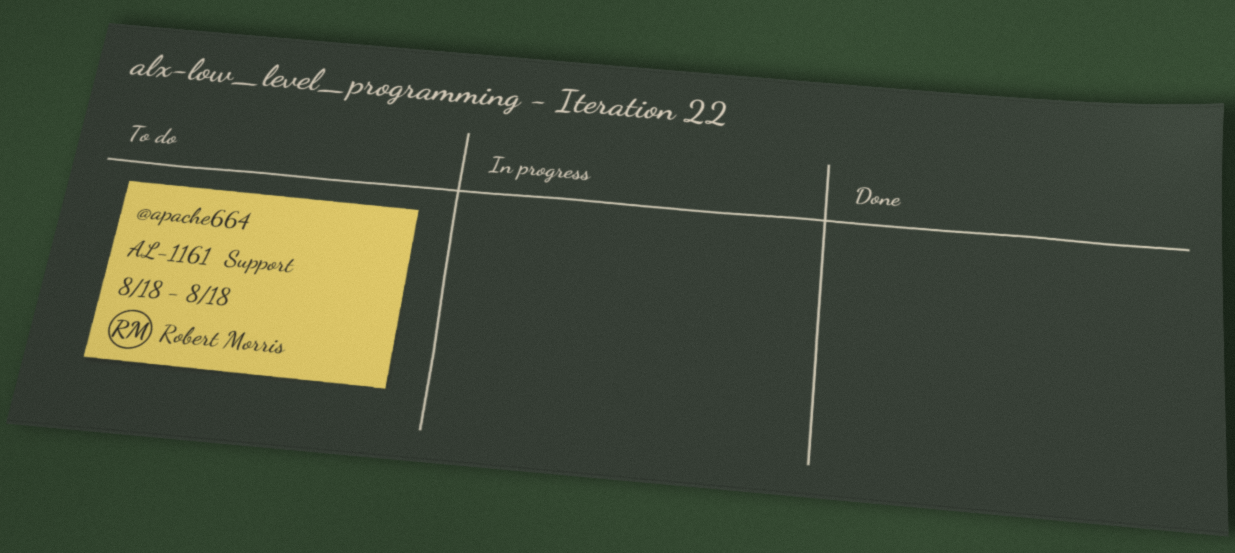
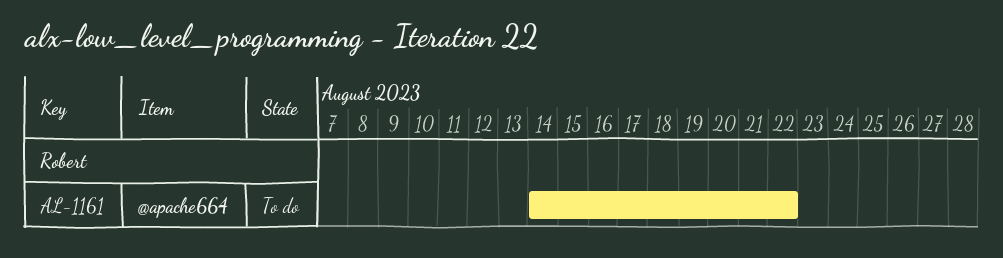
AL-1161, start: Aug 18 -> Aug 14
AL-1161, due: Aug 18 -> Aug 22

